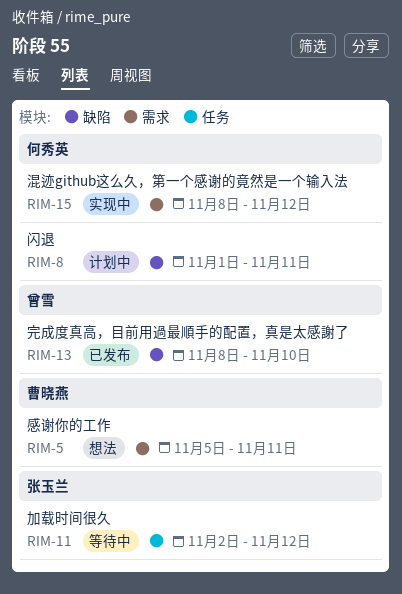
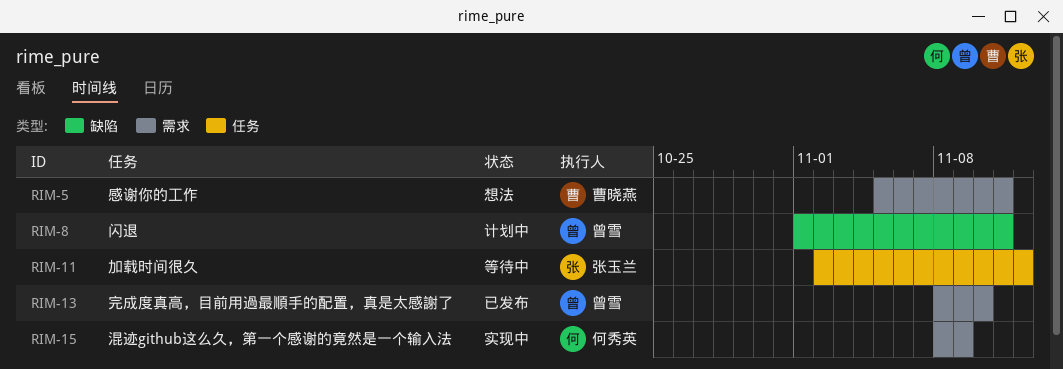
RIM-8, owner: 何秀英 -> 曾雪
RIM-13, label: 缺陷 -> 需求
RIM-15, due: Nov 12 -> Nov 9

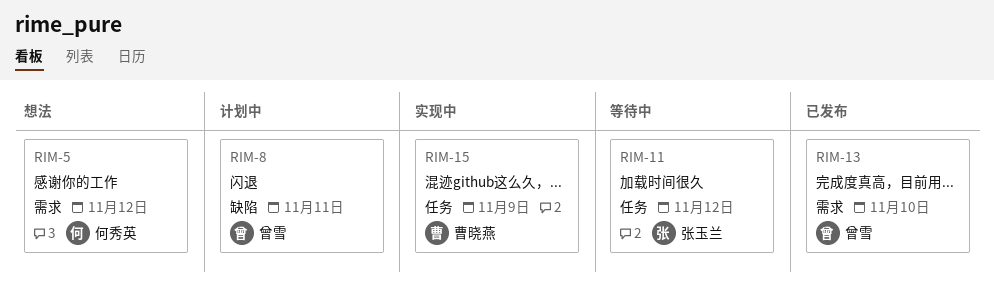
RIM-5, owner: 曹晓燕 -> 何秀英
RIM-5, due: Nov 11 -> Nov 12
RIM-15, owner: 何秀英 -> 曹晓燕
RIM-15, label: 需求 -> 任务

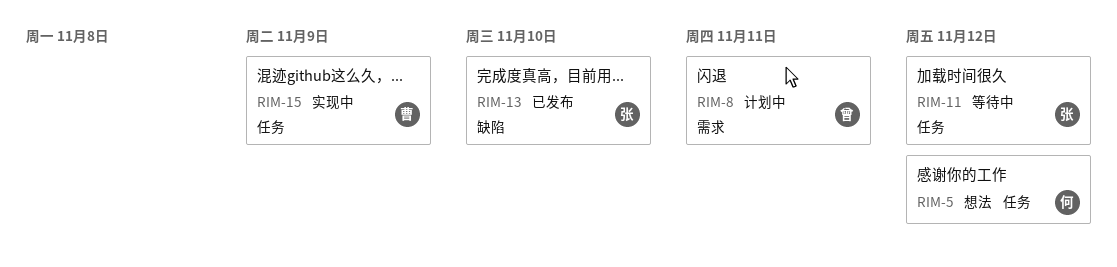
RIM-5, label: 需求 -> 任务
RIM-8, label: 缺陷 -> 需求
RIM-13, owner: 曾雪 -> 张玉兰
RIM-13, label: 需求 -> 缺陷

